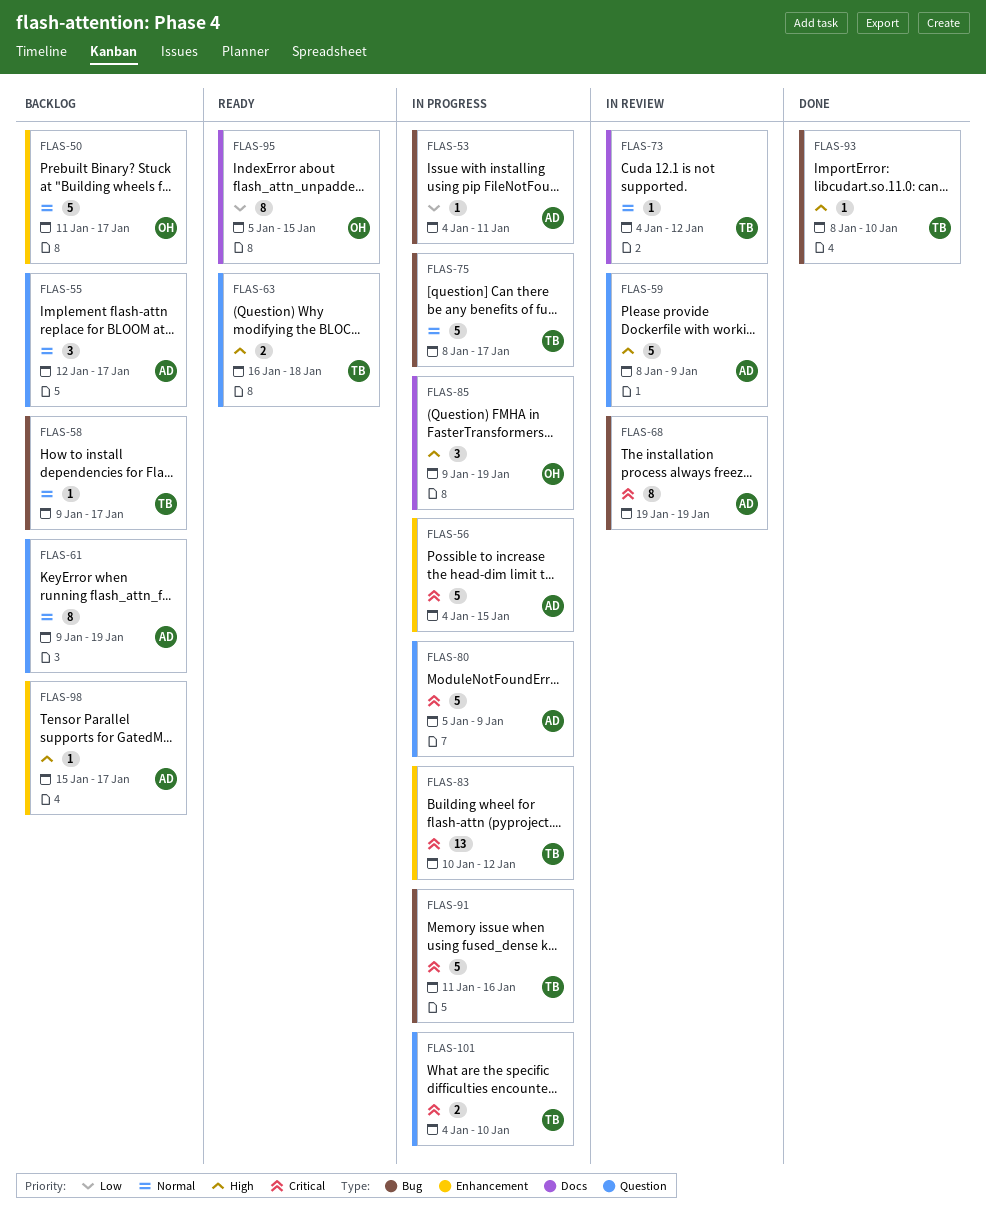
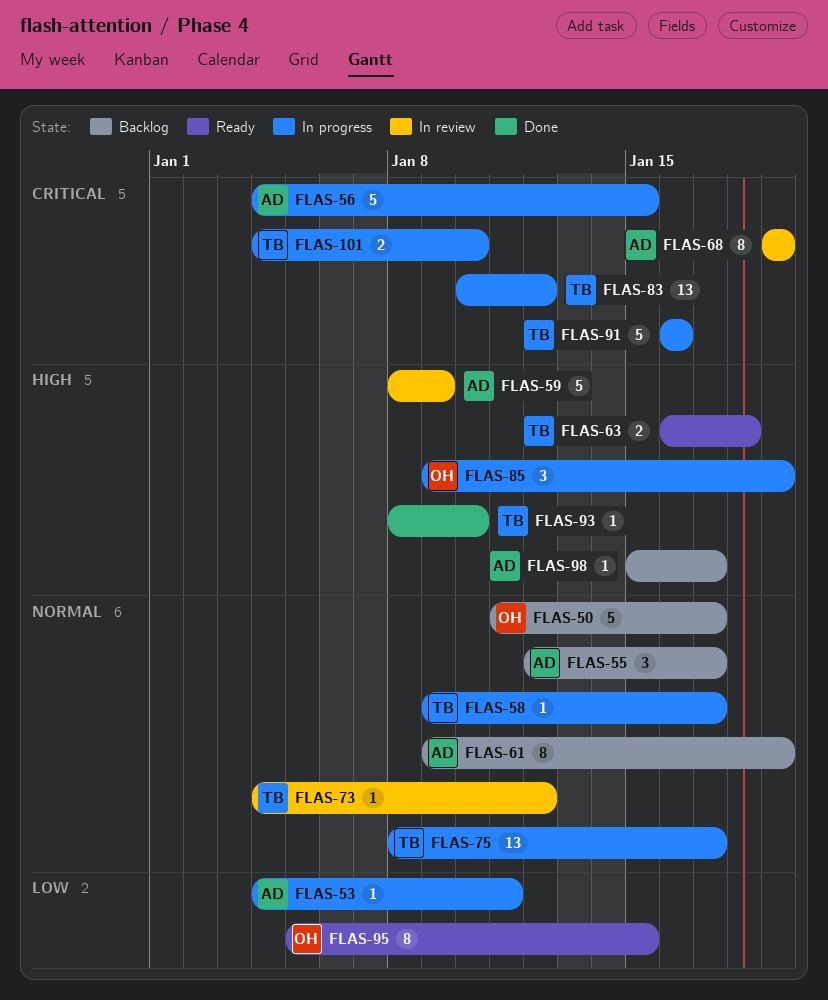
FLAS-58, status: Backlog -> In progress
FLAS-75, estimate: 5 -> 13
FLAS-80: present -> none
FLAS-91, start: Jan 11 -> Jan 16

